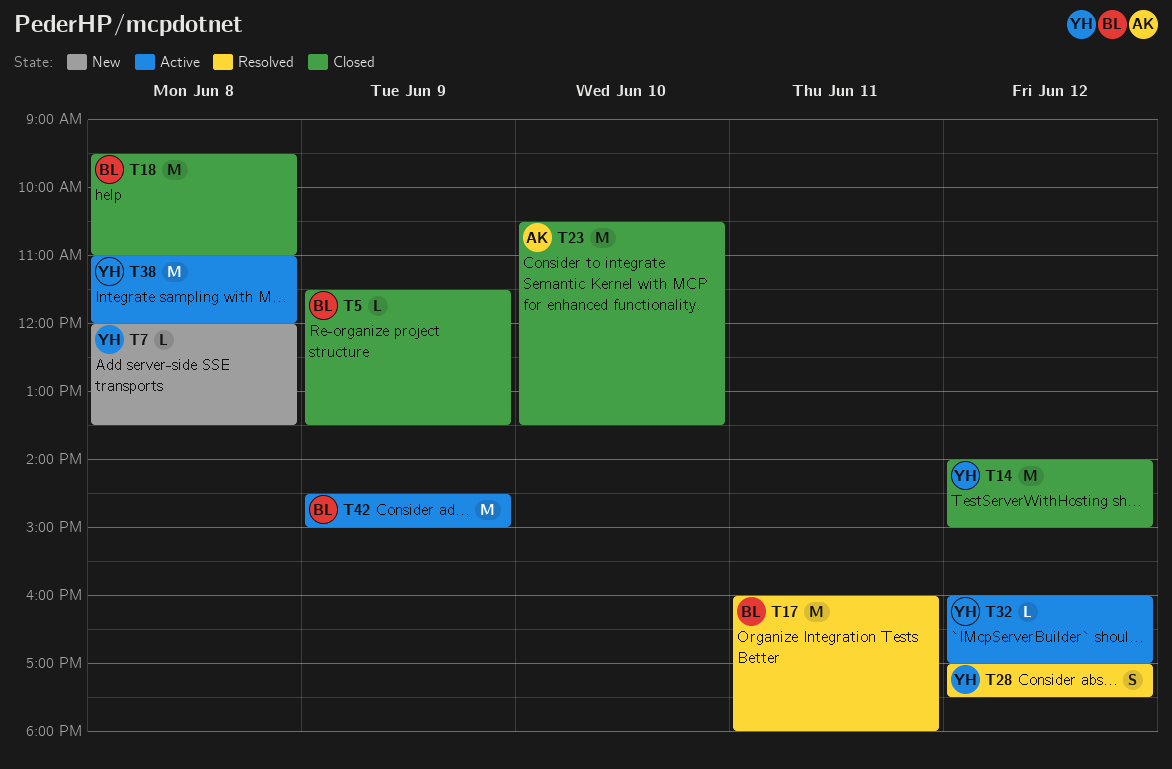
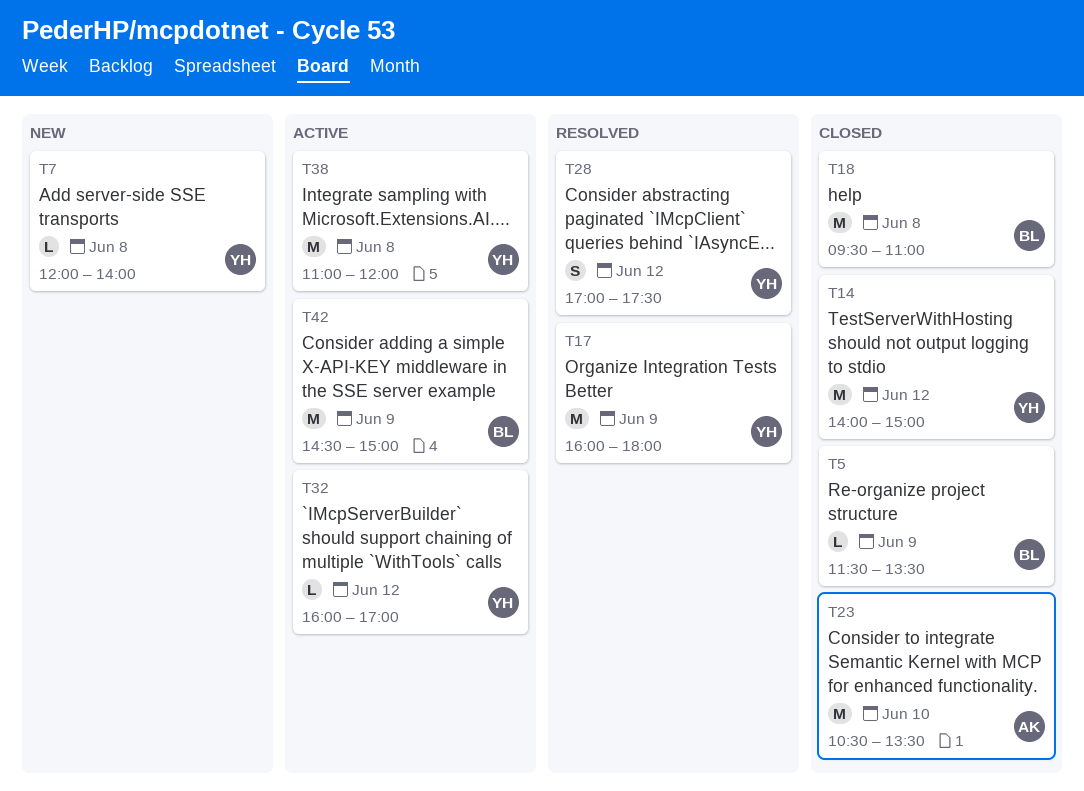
T7, ends: 13:30 -> 14:00
T17, owner: BL -> YH
T17, day: Jun 11 -> Jun 9

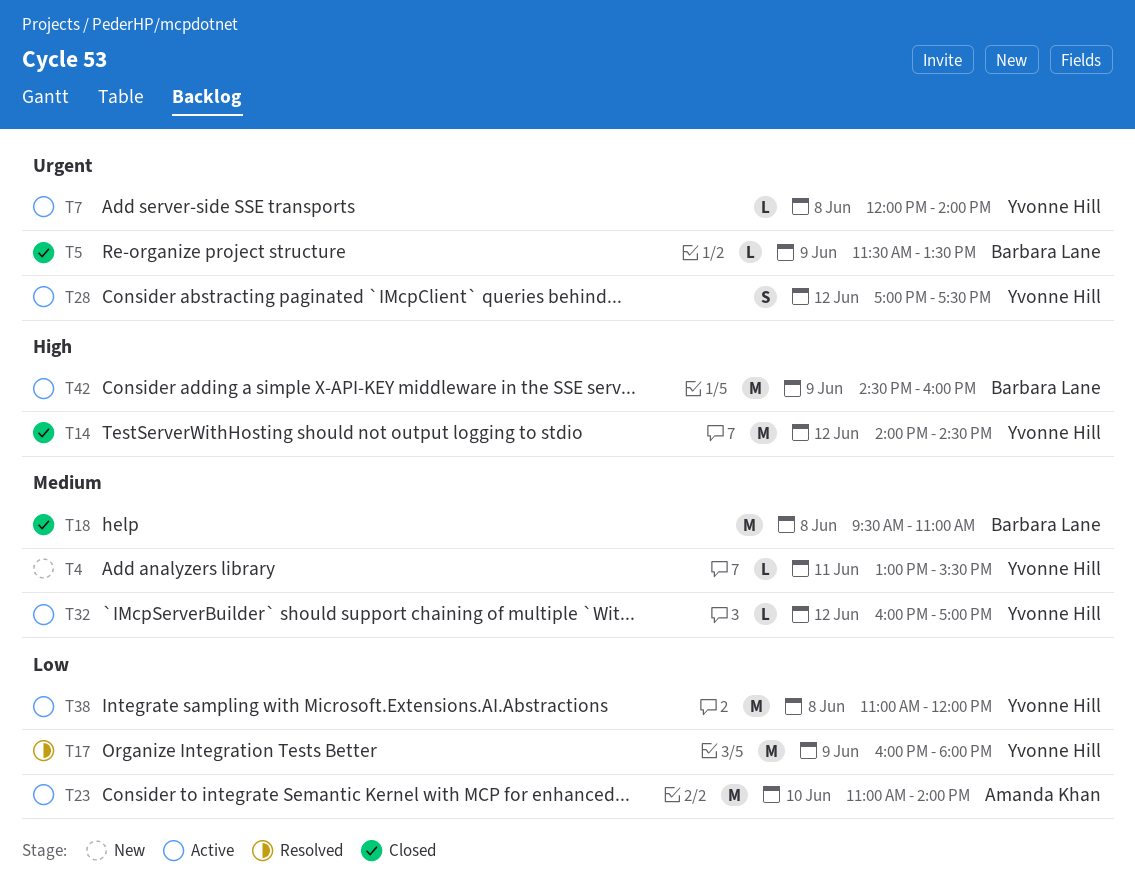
T4: none -> present
T7, status: New -> Active
T14, ends: 15:00 -> 14:30
T23, status: Closed -> Active
T23, begins: 10:30 -> 11:00
T23, ends: 13:30 -> 14:00
T28, status: Resolved -> Active
T42, ends: 15:00 -> 16:00

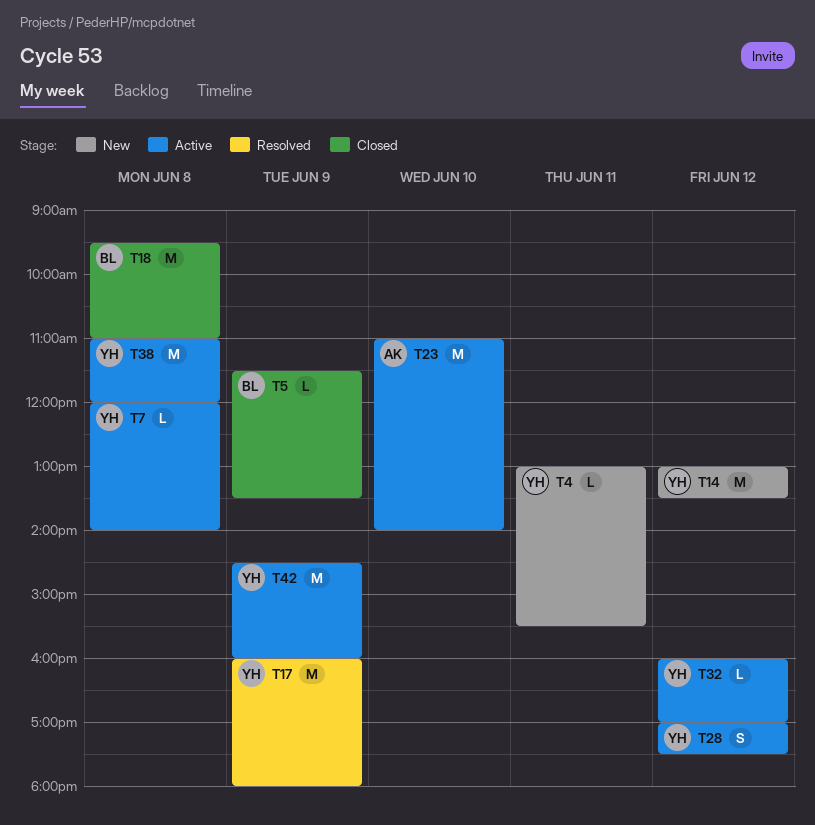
T14, status: Closed -> New
T14, begins: 14:00 -> 13:00
T14, ends: 14:30 -> 13:30
T42, owner: Barbara Lane -> Yvonne Hill

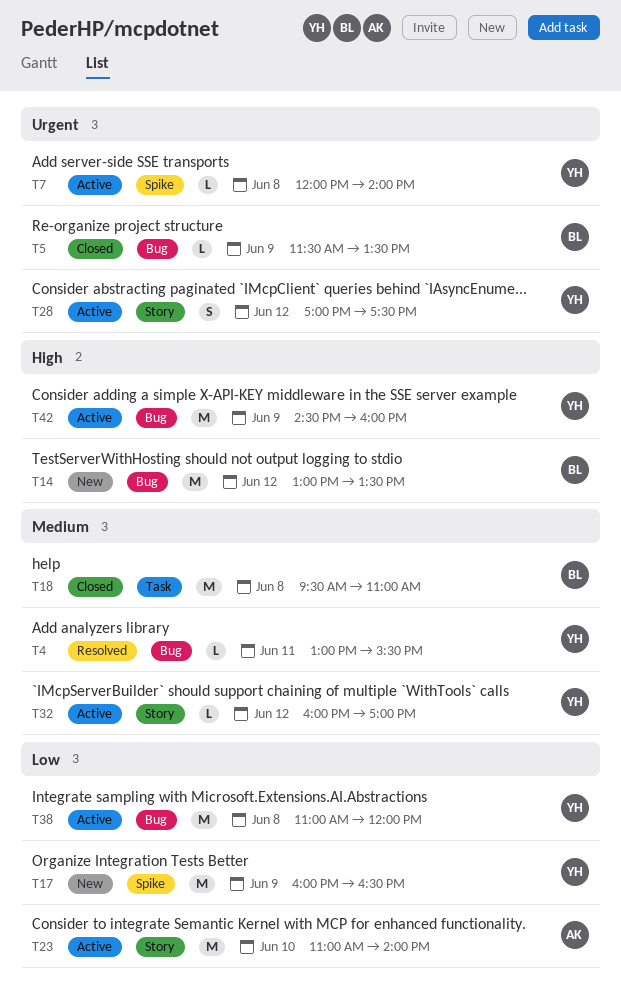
T4, status: New -> Resolved
T14, owner: YH -> BL
T17, status: Resolved -> New
T17, ends: 18:00 -> 16:30

